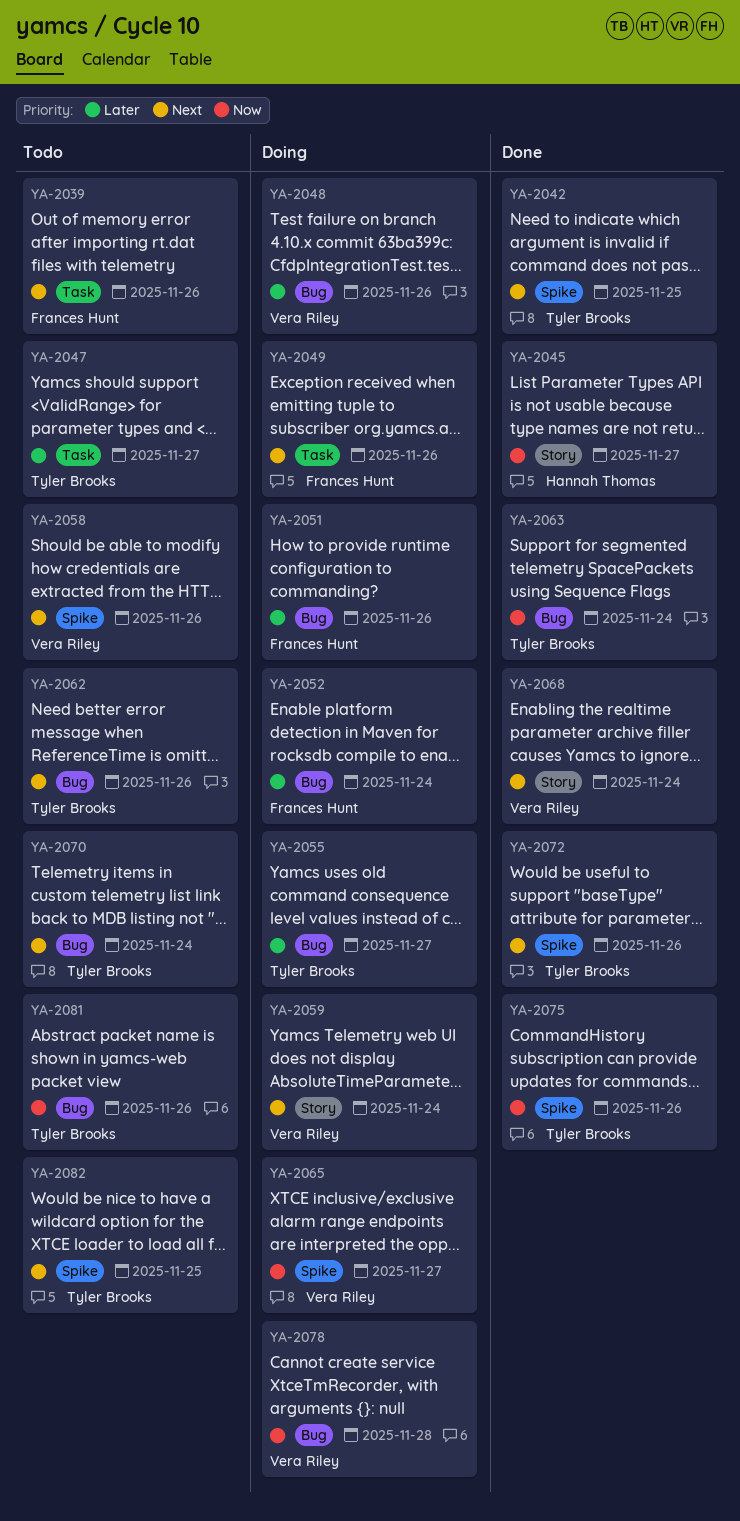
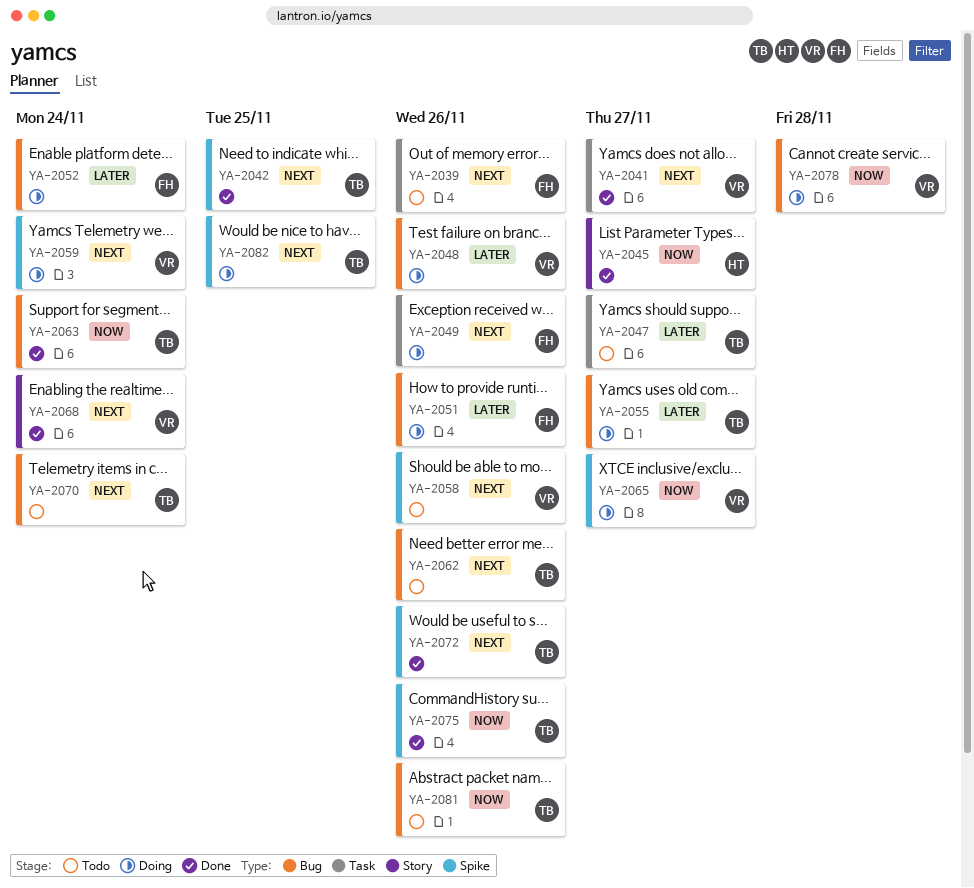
YA-2041: none -> present
YA-2059, label: Story -> Spike
YA-2082, status: Todo -> Doing

